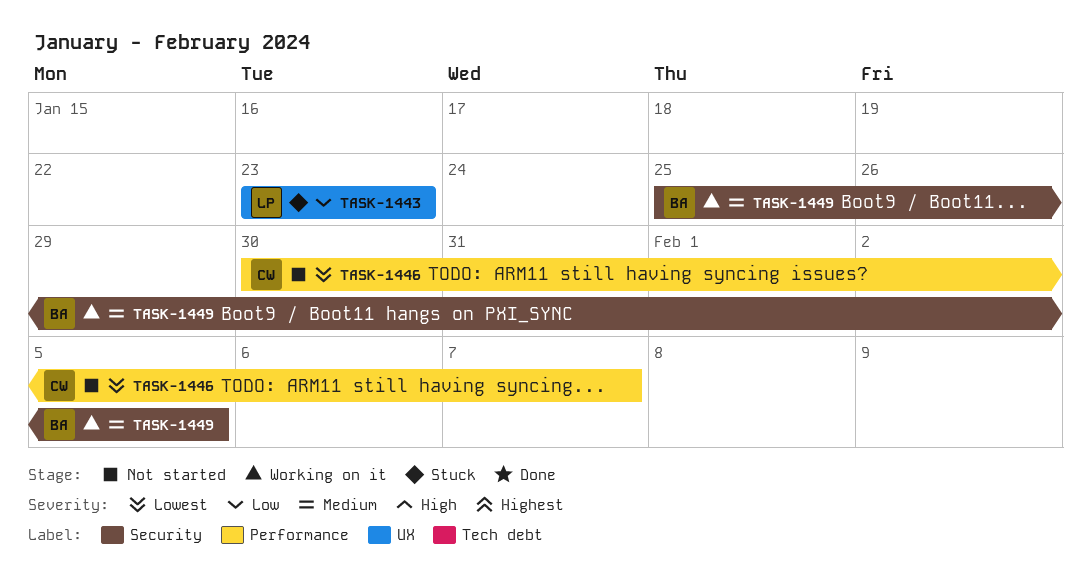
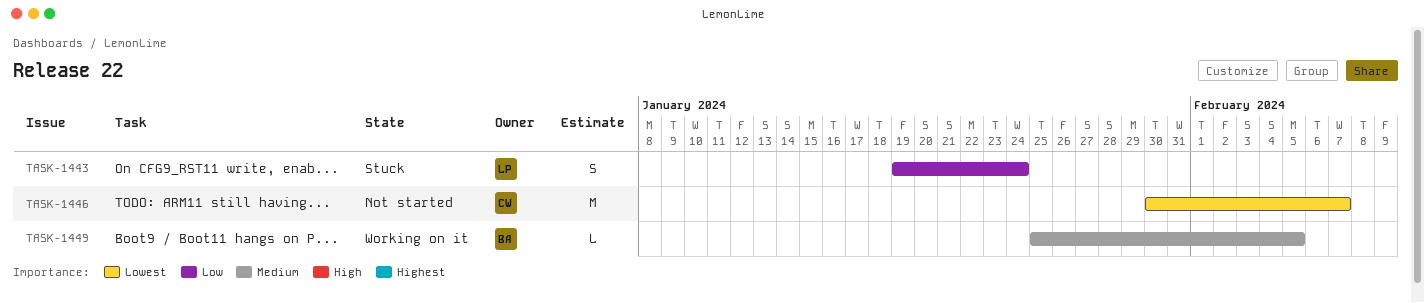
TASK-1443, start: Jan 23 -> Jan 19
TASK-1443, due: Jan 23 -> Jan 24

